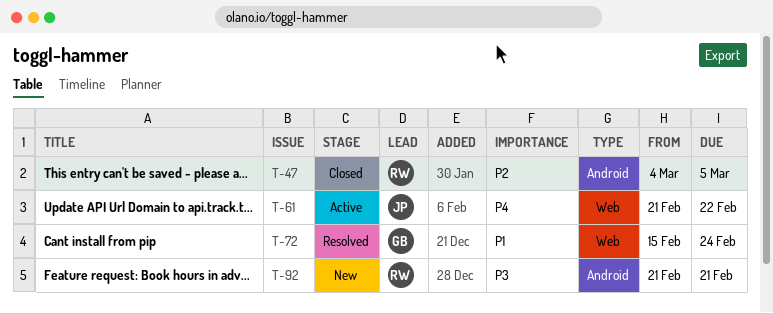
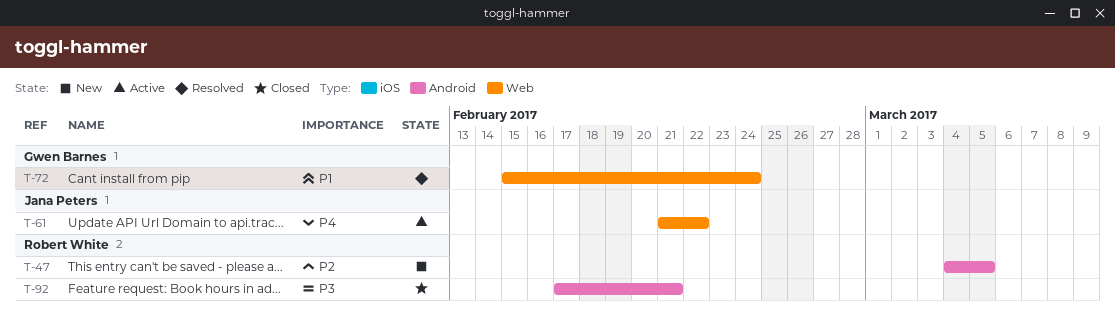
T-47, status: Closed -> New
T-92, status: New -> Closed
T-92, start: Feb 21 -> Feb 17

